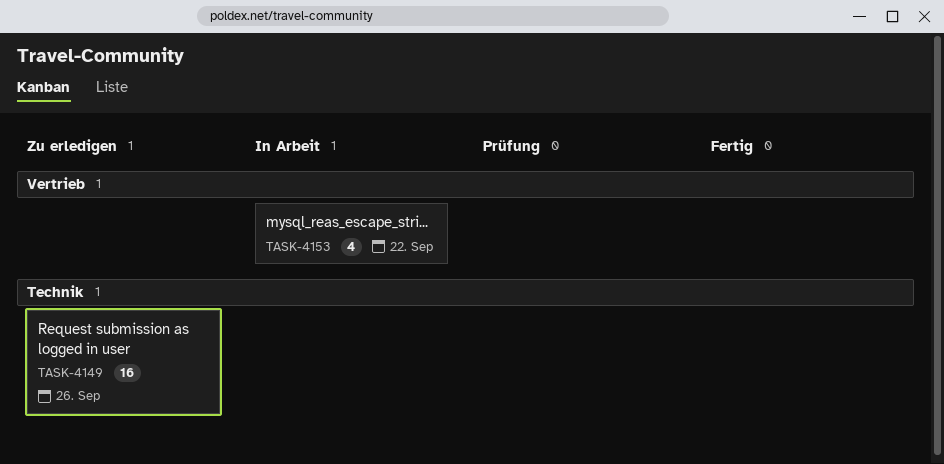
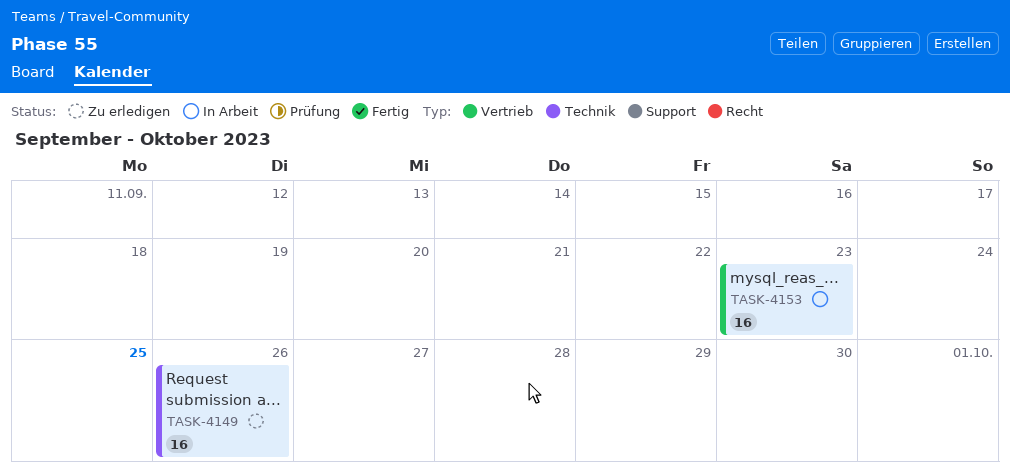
TASK-4153, estimate: 4 -> 16
TASK-4153, due: Sep 22 -> Sep 23

